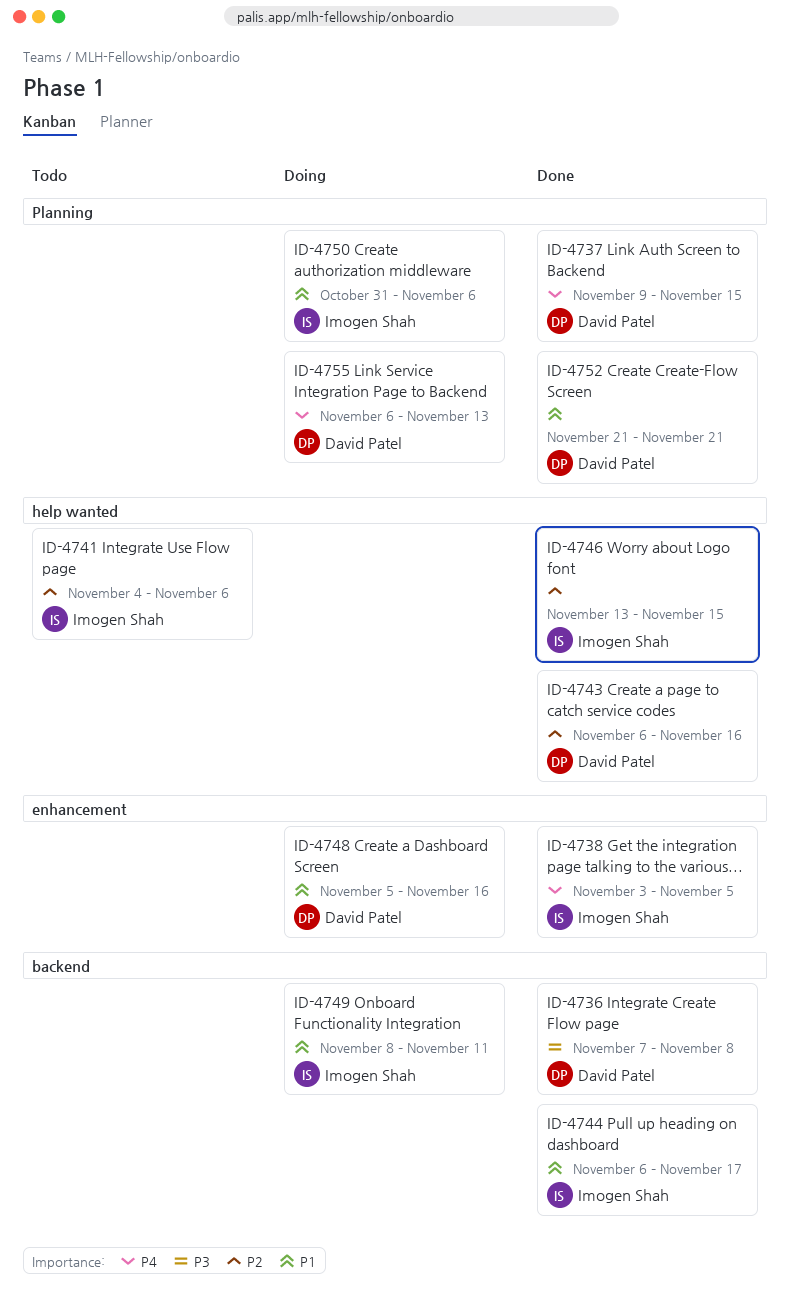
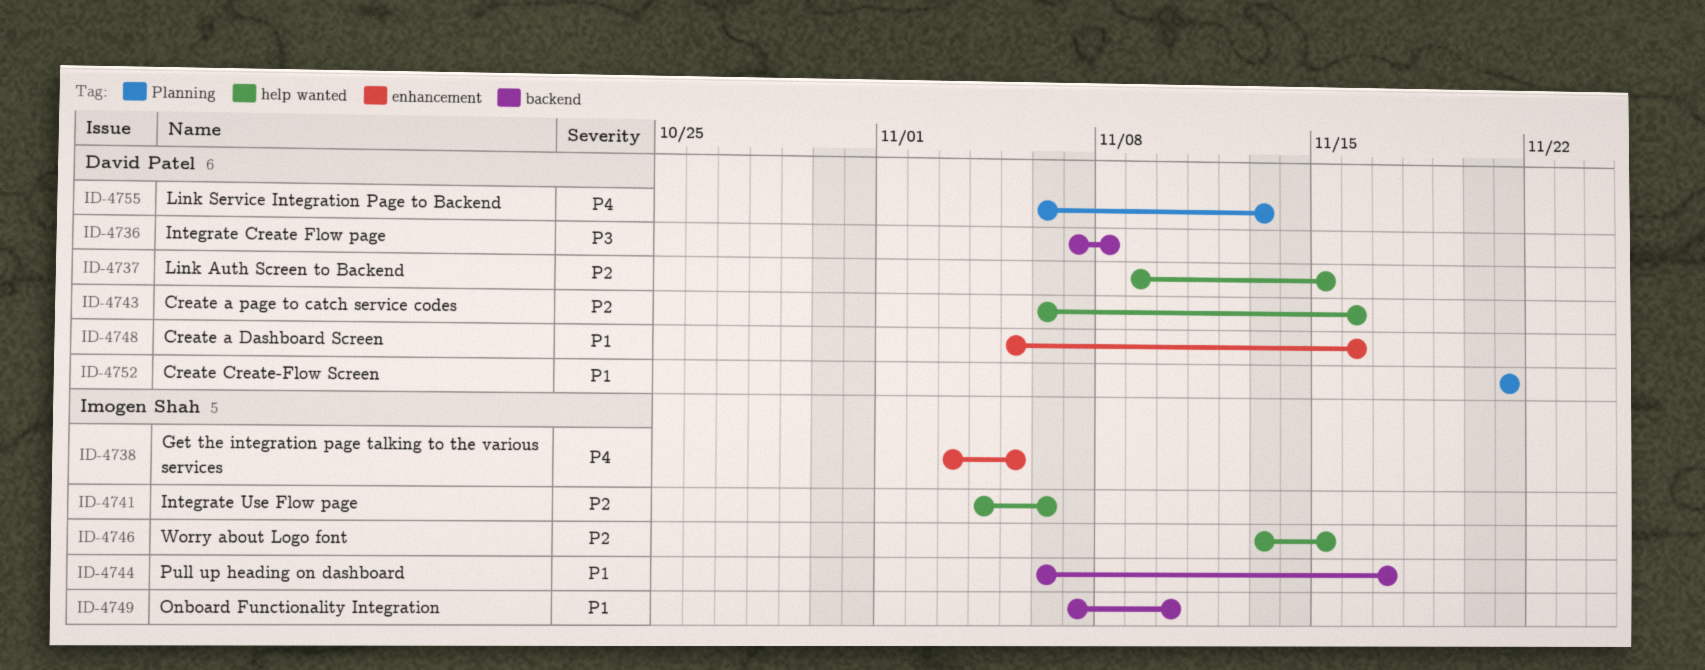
ID-4737, priority: P4 -> P2
ID-4737, label: Planning -> help wanted
ID-4749, start: Nov 8 -> Nov 7
ID-4749, due: Nov 11 -> Nov 10
ID-4750: present -> none

